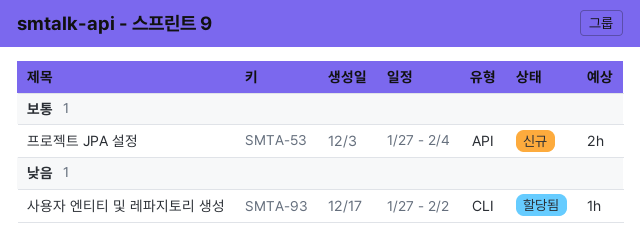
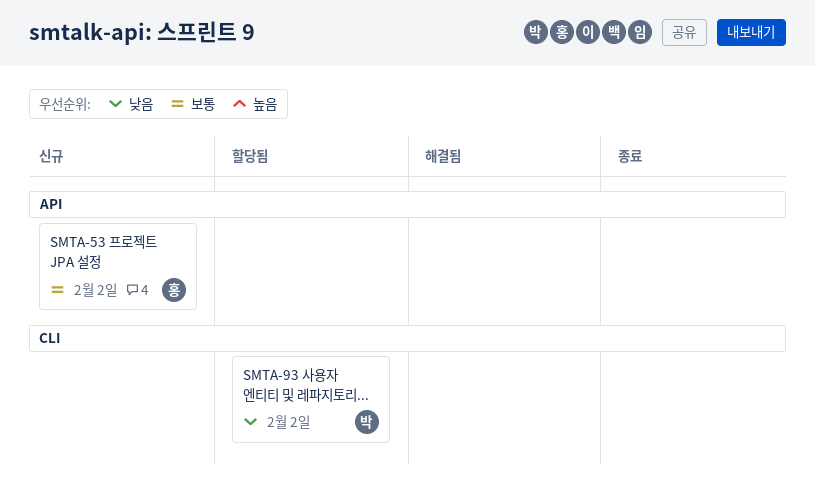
SMTA-53, due: Feb 4 -> Feb 2

